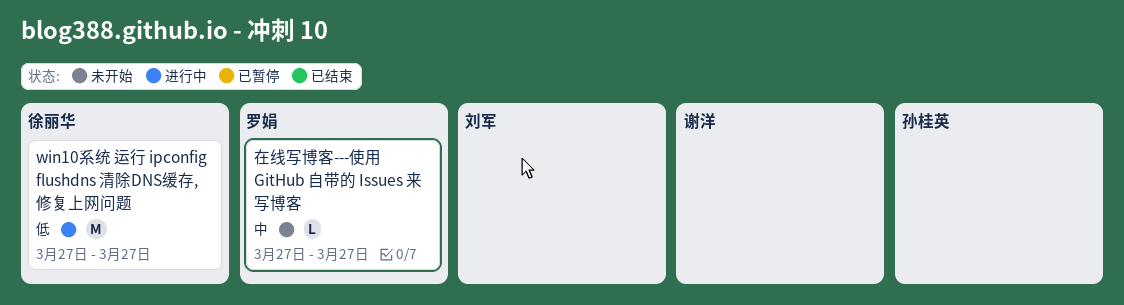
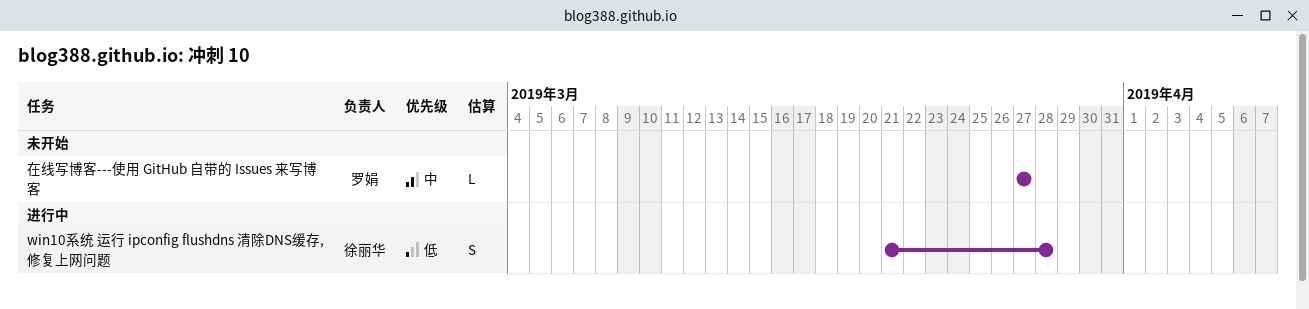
win10系统 运行 ipconfig flushdns 清除DNS缓存,修复上网问题, estimate: M -> S
win10系统 运行 ipconfig flushdns 清除DNS缓存,修复上网问题, start: Mar 27 -> Mar 21
win10系统 运行 ipconfig flushdns 清除DNS缓存,修复上网问题, due: Mar 27 -> Mar 28

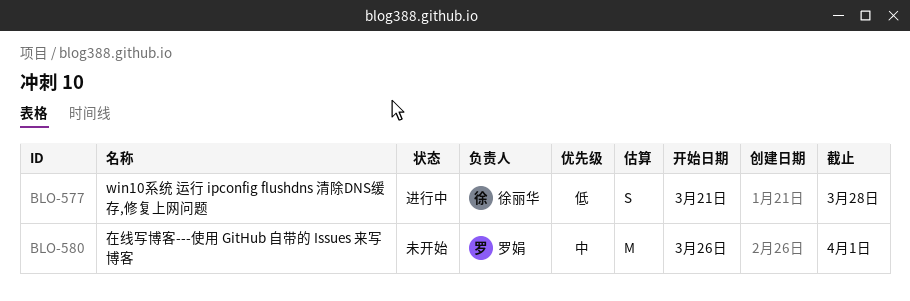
在线写博客---使用 GitHub 自带的 Issues 来写博客, estimate: L -> M
在线写博客---使用 GitHub 自带的 Issues 来写博客, start: Mar 27 -> Mar 26
在线写博客---使用 GitHub 自带的 Issues 来写博客, due: Mar 27 -> Apr 1

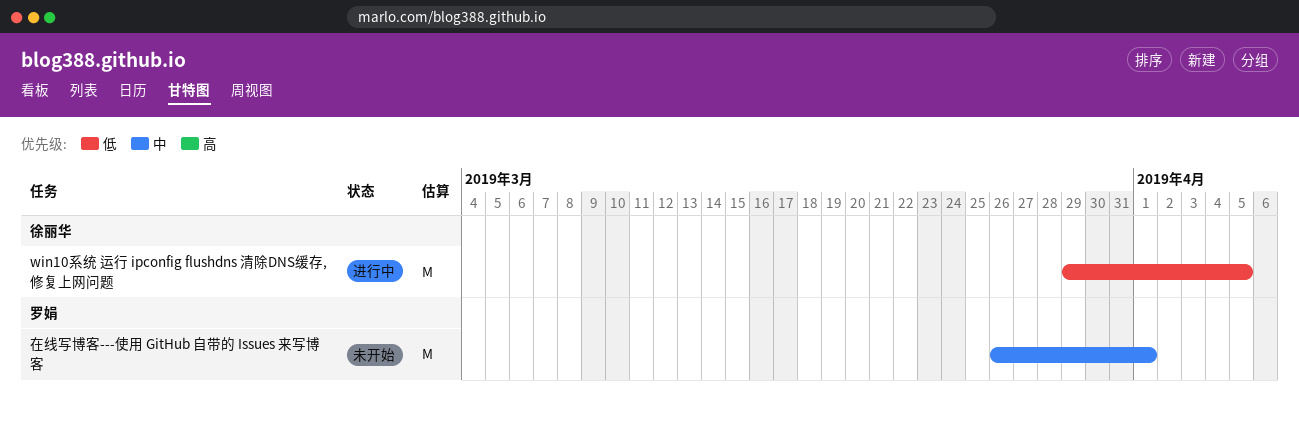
win10系统 运行 ipconfig flushdns 清除DNS缓存,修复上网问题, estimate: S -> M
win10系统 运行 ipconfig flushdns 清除DNS缓存,修复上网问题, start: Mar 21 -> Mar 29
win10系统 运行 ipconfig flushdns 清除DNS缓存,修复上网问题, due: Mar 28 -> Apr 5

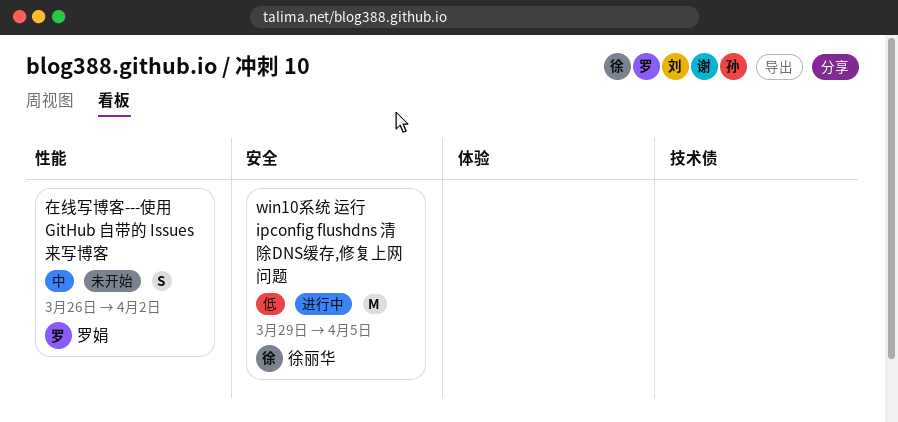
在线写博客---使用 GitHub 自带的 Issues 来写博客, estimate: M -> S
在线写博客---使用 GitHub 自带的 Issues 来写博客, due: Apr 1 -> Apr 2

